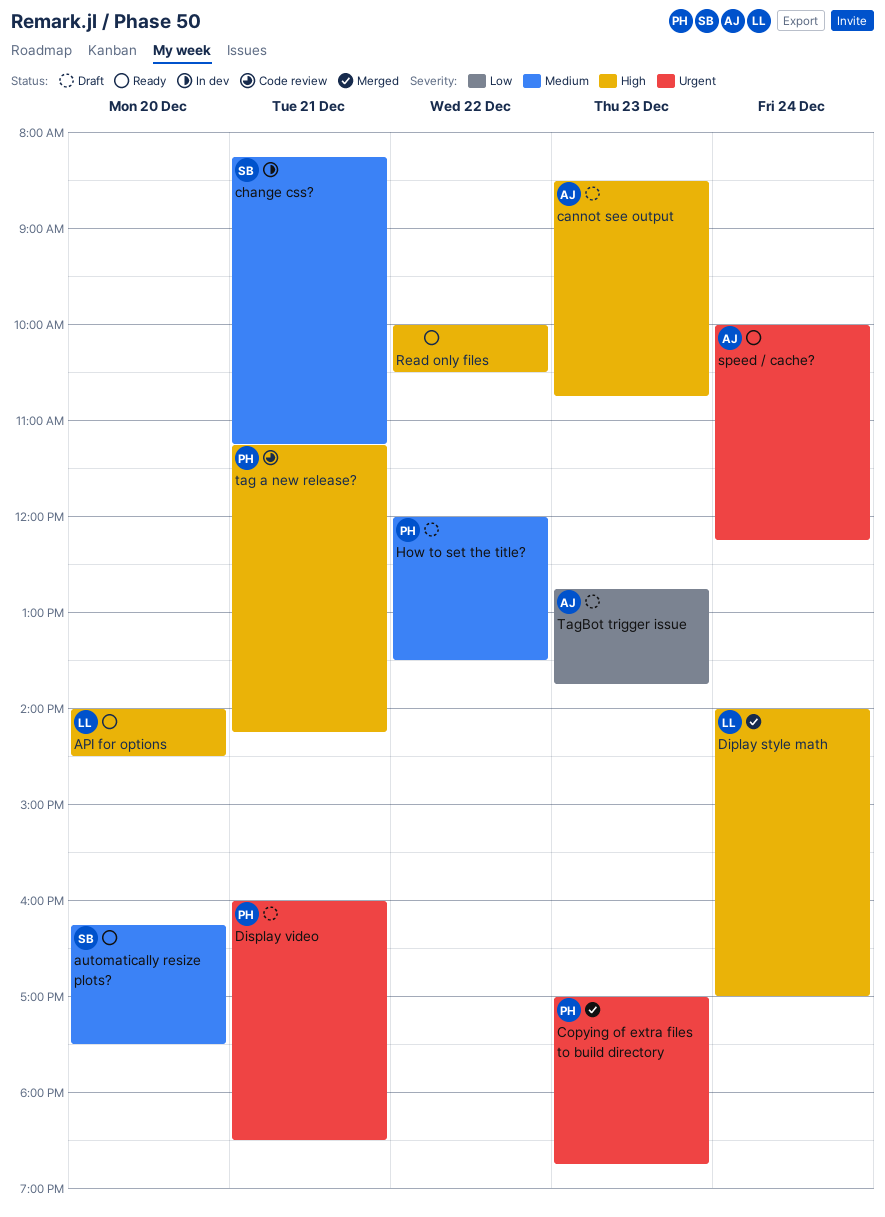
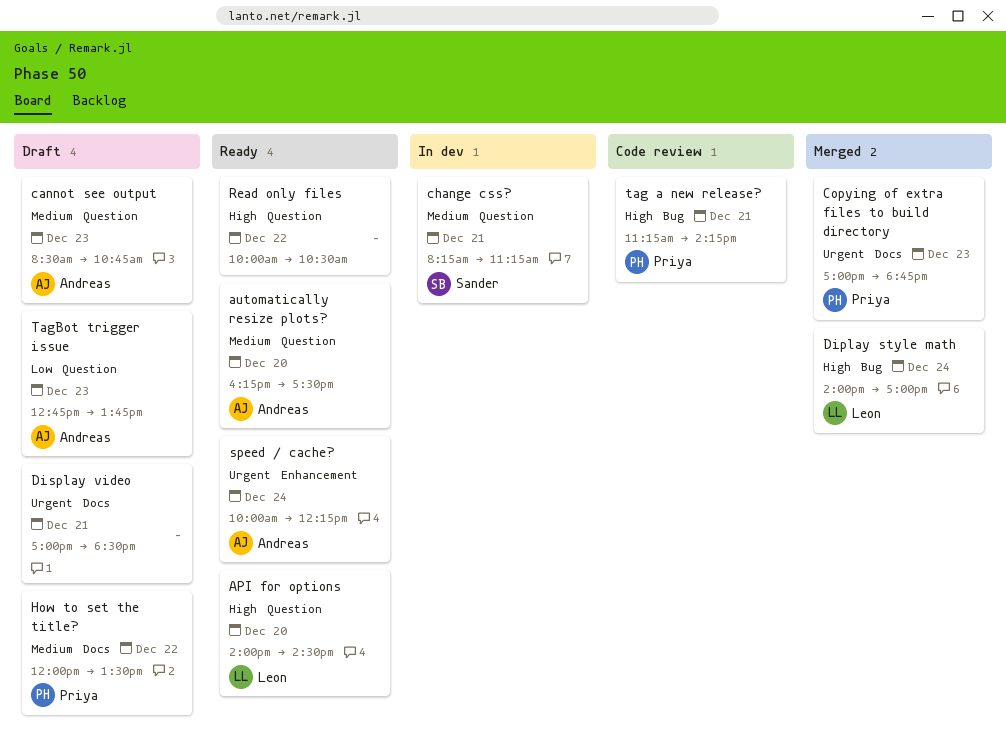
automatically resize plots?, owner: Sander -> Andreas
cannot see output, priority: High -> Medium
Display video, owner: Priya -> none
Display video, begins: 16:00 -> 17:00

